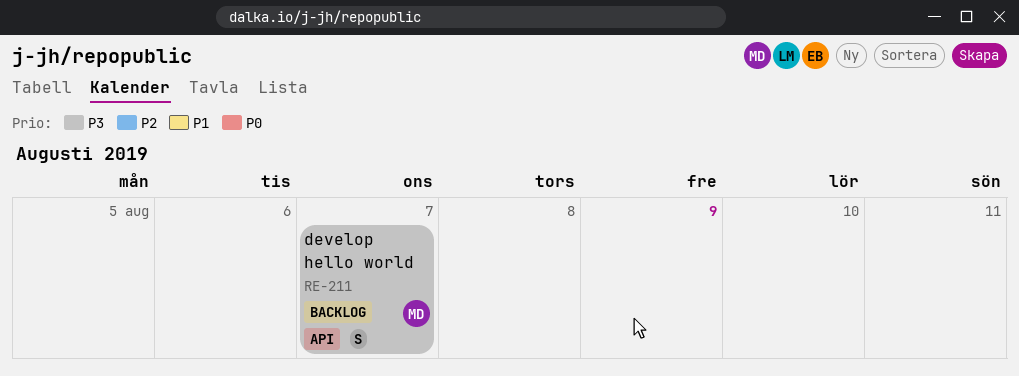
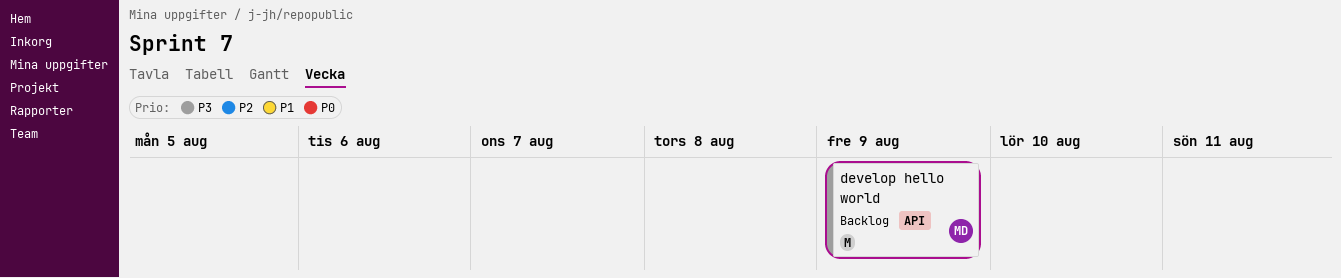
develop hello world, estimate: S -> M
develop hello world, due: Aug 7 -> Aug 9

